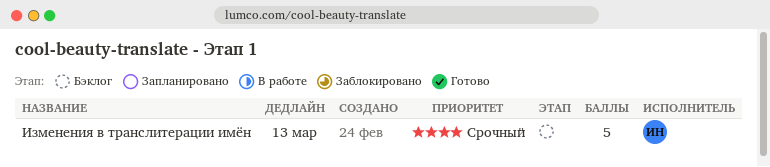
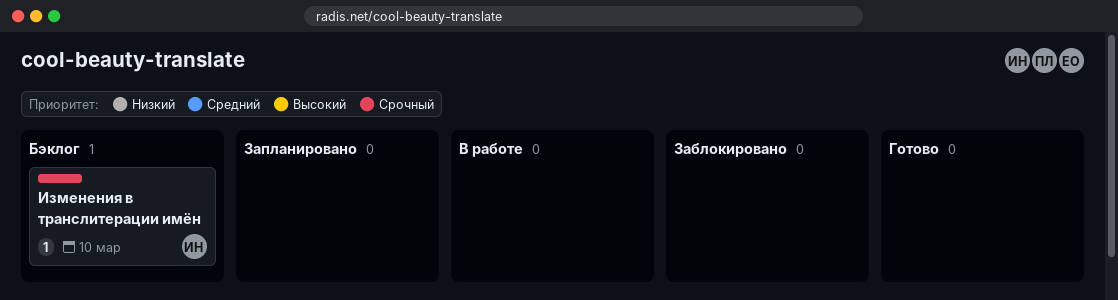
Изменения в транслитерации имён, estimate: 5 -> 1
Изменения в транслитерации имён, due: Mar 13 -> Mar 10

